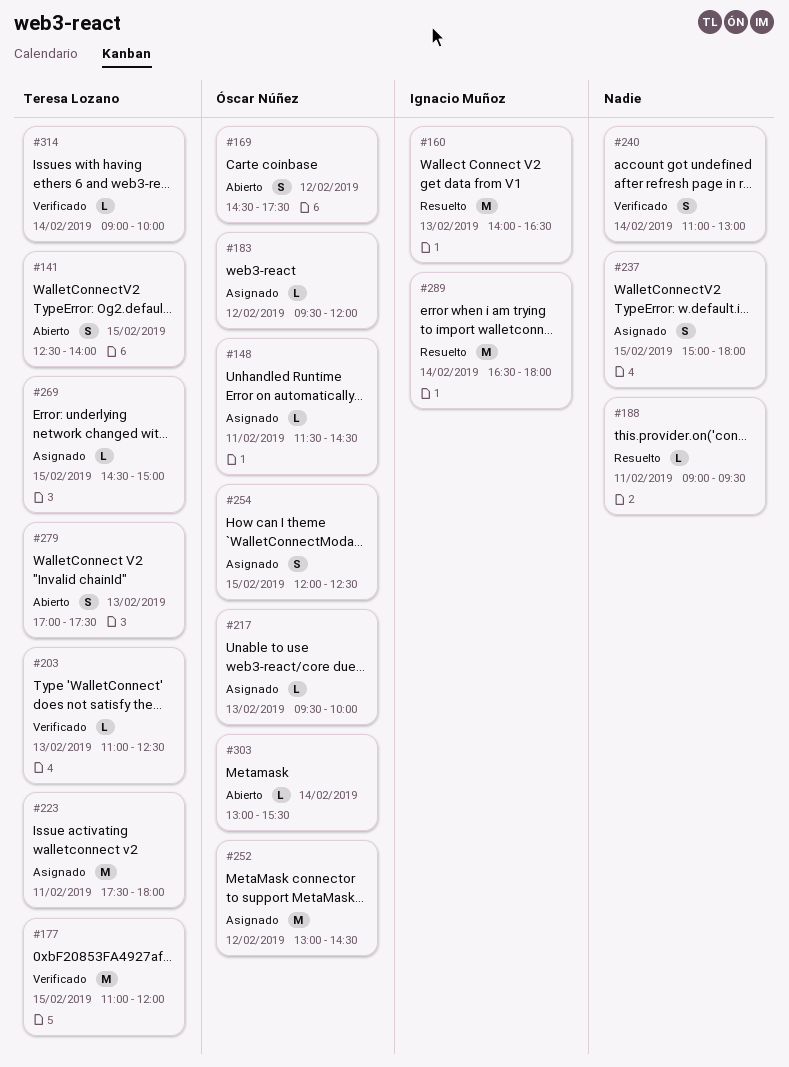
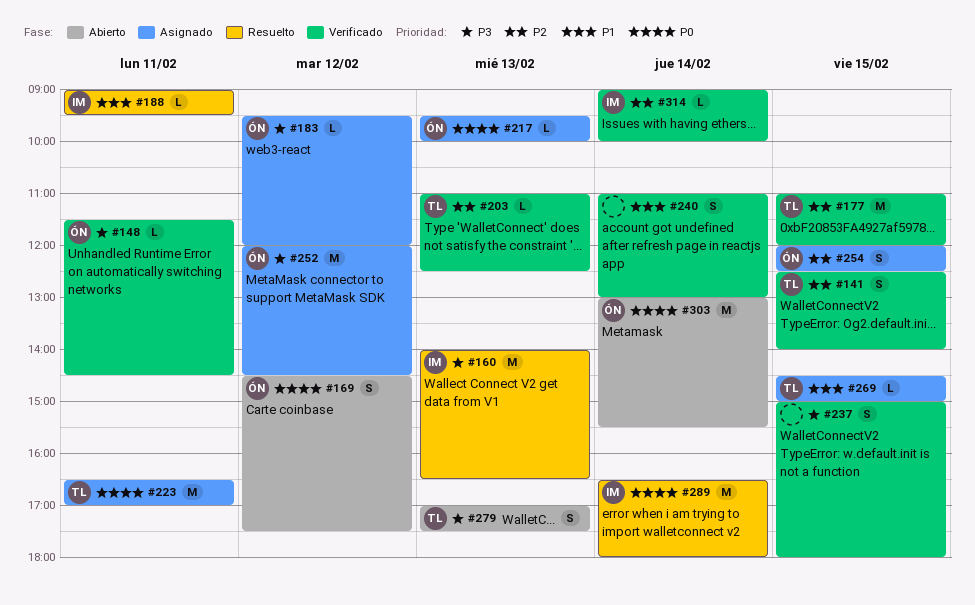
#141, status: Abierto -> Verificado
#148, status: Asignado -> Verificado
#188, owner: none -> Ignacio Muñoz
#223, begins: 17:30 -> 16:30
#223, ends: 18:00 -> 17:00
#237, status: Asignado -> Verificado
#252, begins: 13:00 -> 12:00
#303, estimate: L -> M
#314, owner: Teresa Lozano -> Ignacio Muñoz

